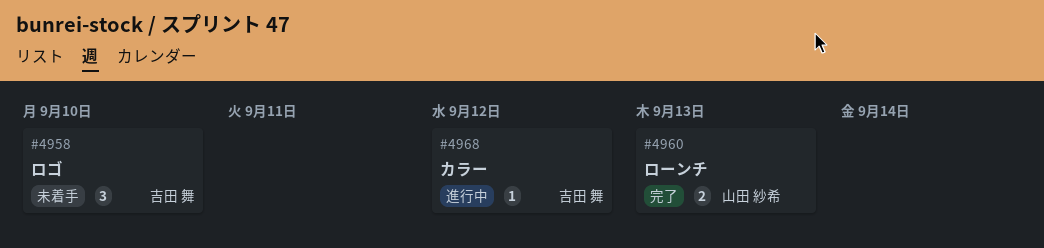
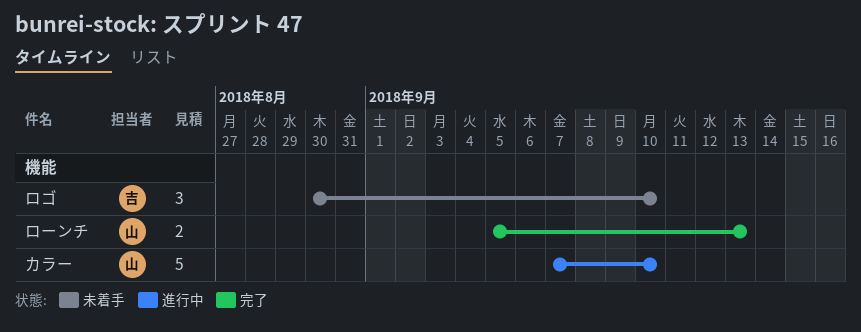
カラー, owner: 吉田 舞 -> 山田 紗希
カラー, estimate: 1 -> 5
カラー, due: Sep 12 -> Sep 10

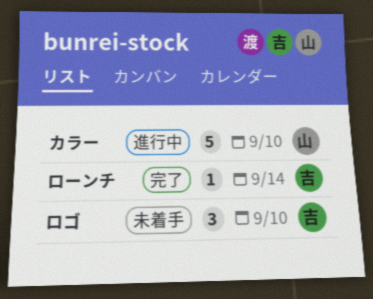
ローンチ, owner: 山 -> 吉
ローンチ, estimate: 2 -> 1
ローンチ, due: Sep 13 -> Sep 14

